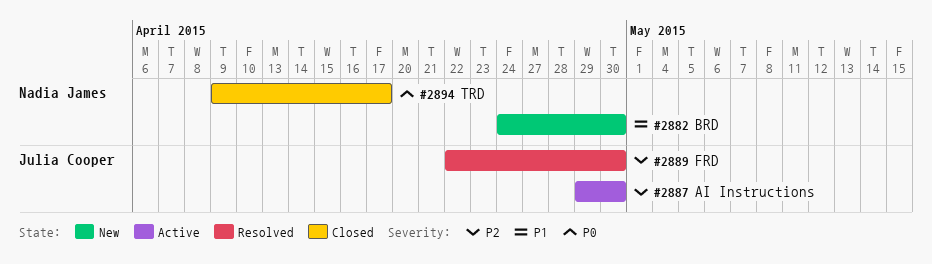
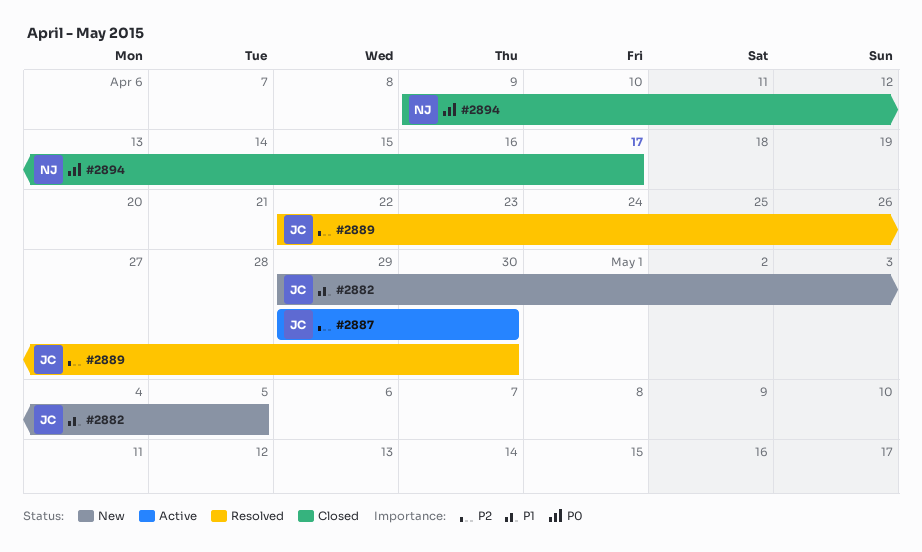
#2882, owner: Nadia James -> Julia Cooper
#2882, start: Apr 24 -> Apr 29
#2882, due: Apr 30 -> May 5

